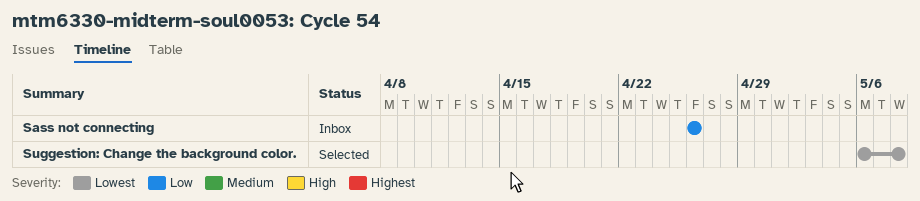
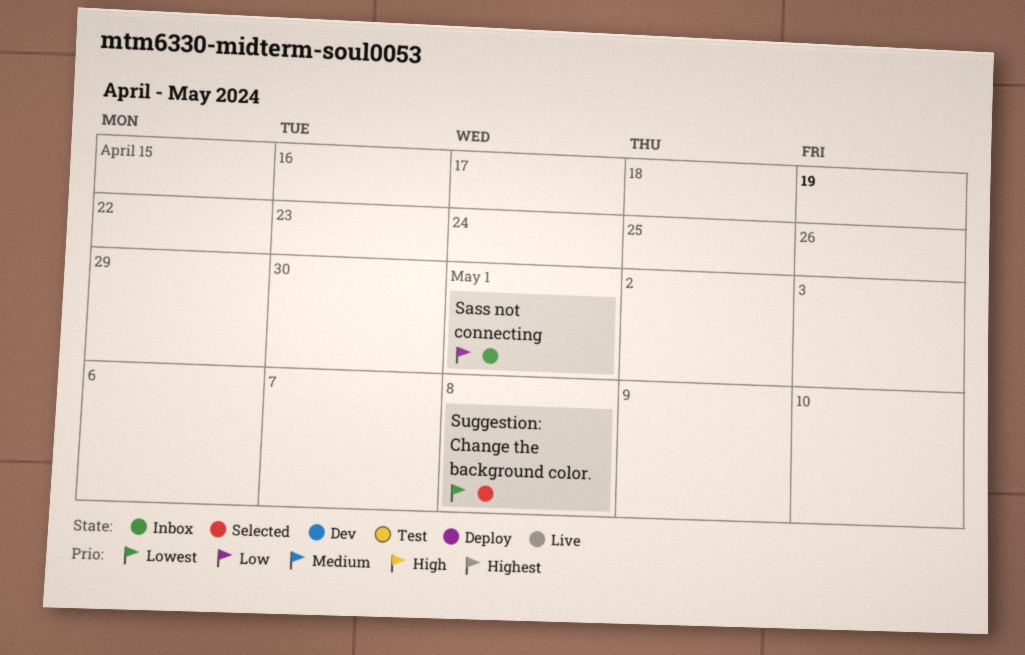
Sass not connecting, due: Apr 26 -> May 1

